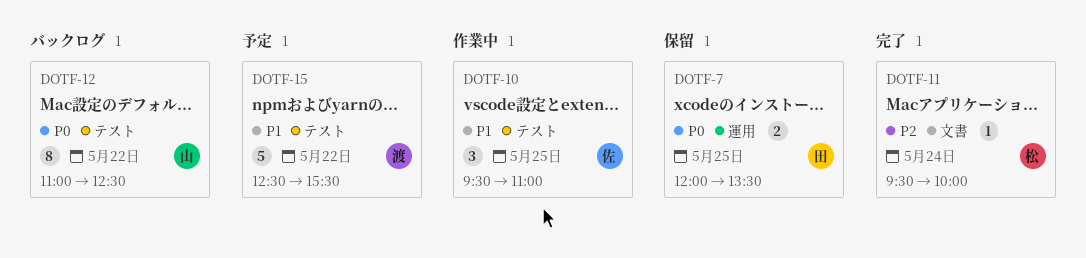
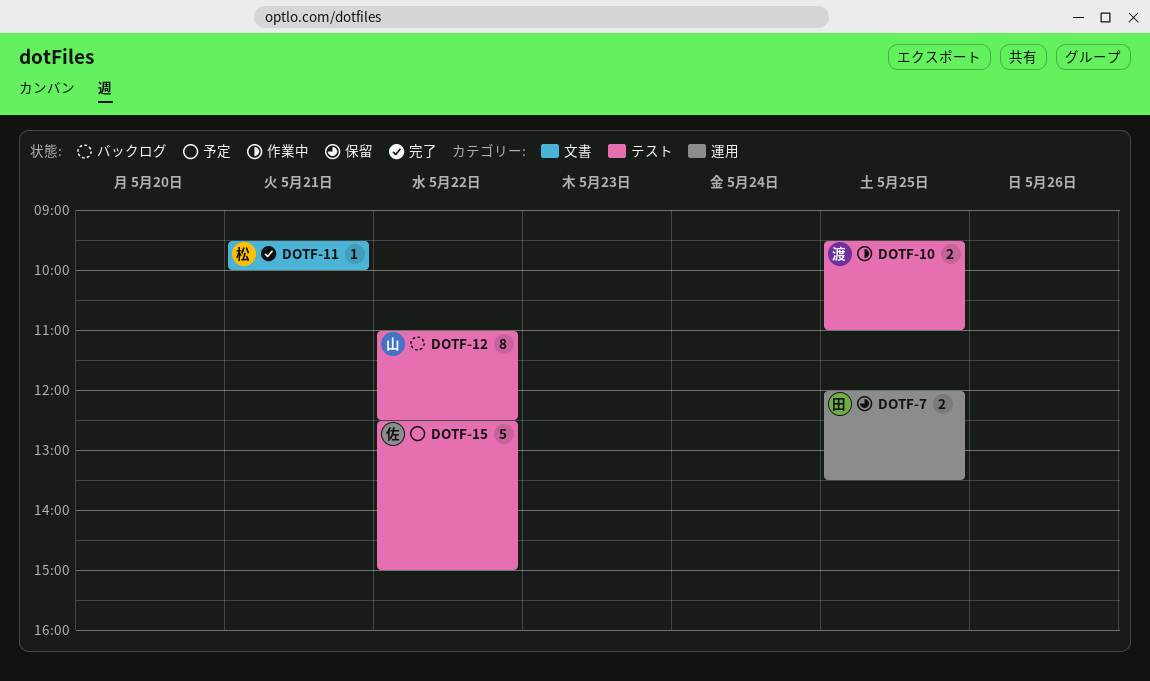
DOTF-10, owner: 佐 -> 渡
DOTF-10, estimate: 3 -> 2
DOTF-11, day: May 24 -> May 21
DOTF-15, owner: 渡 -> 佐
DOTF-15, ends: 15:30 -> 15:00

